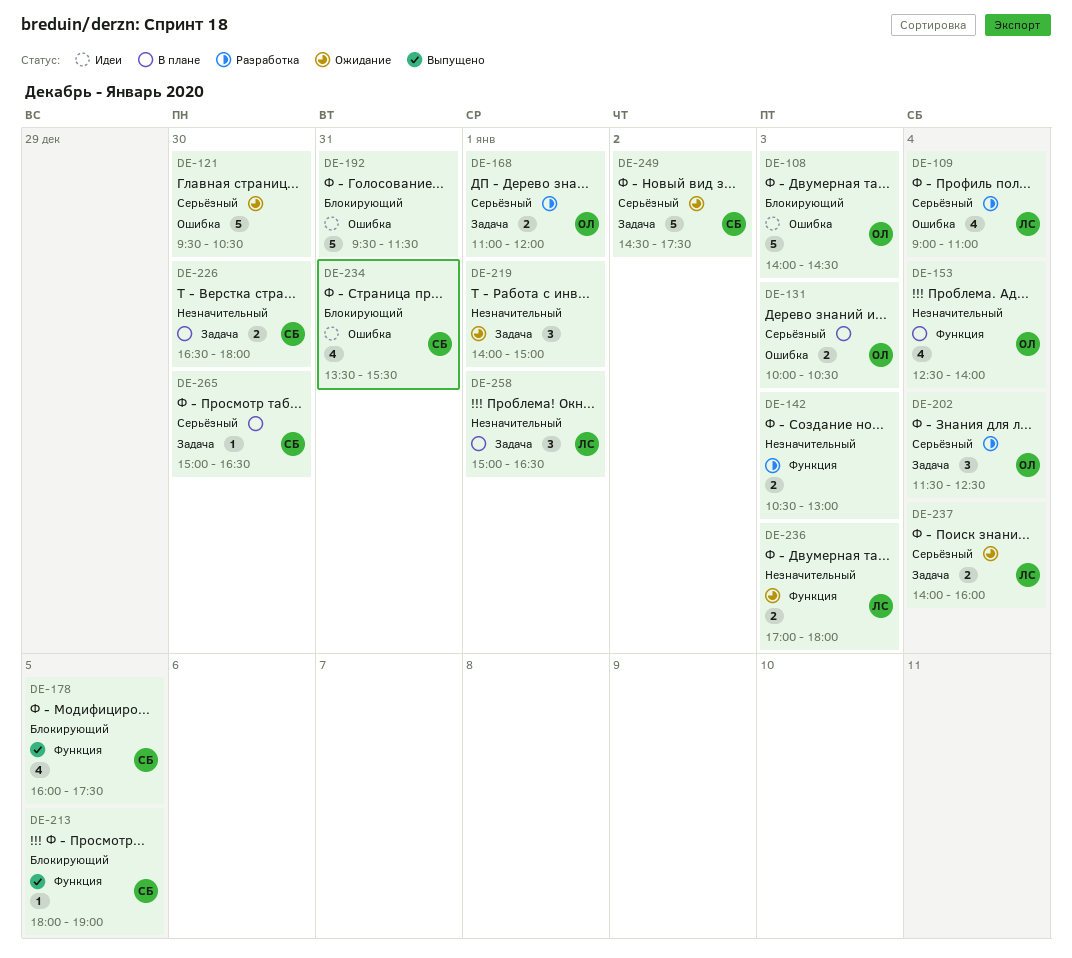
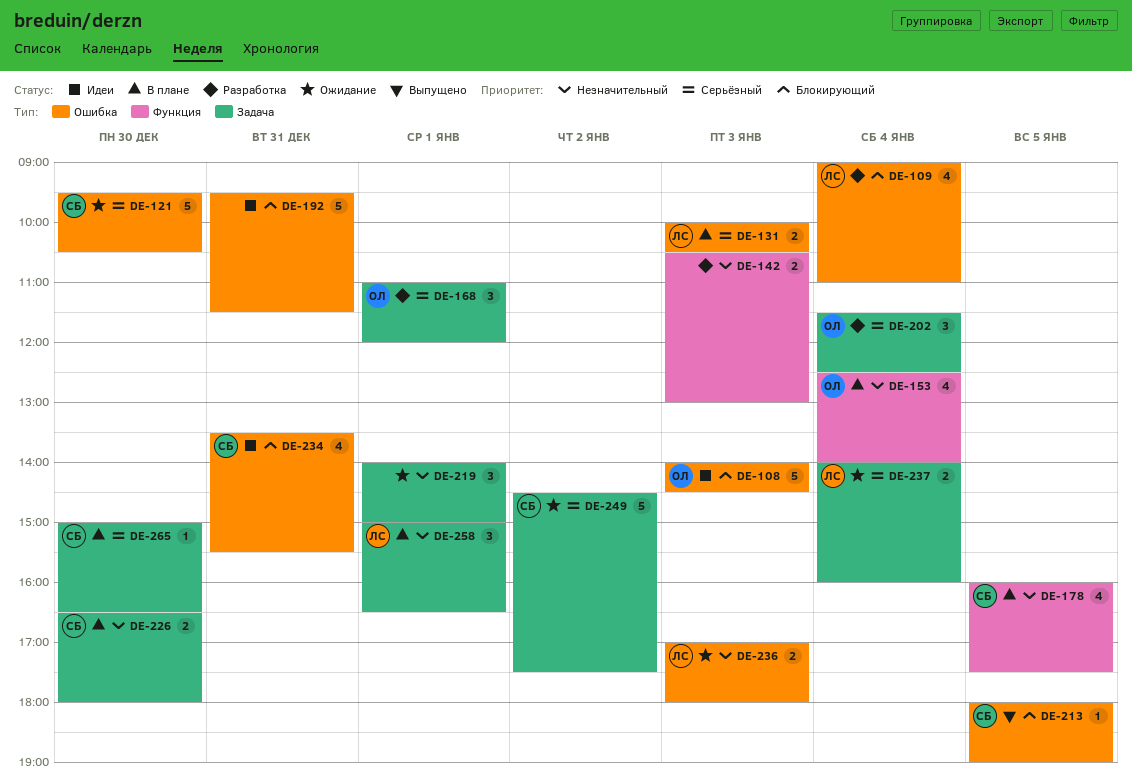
DE-109, priority: Серьёзный -> Блокирующий
DE-121, owner: none -> СБ
DE-131, owner: ОЛ -> ЛС
DE-168, estimate: 2 -> 3
DE-178, status: Выпущено -> В плане
DE-178, priority: Блокирующий -> Незначительный
DE-213, label: Функция -> Ошибка
DE-236, label: Функция -> Ошибка

